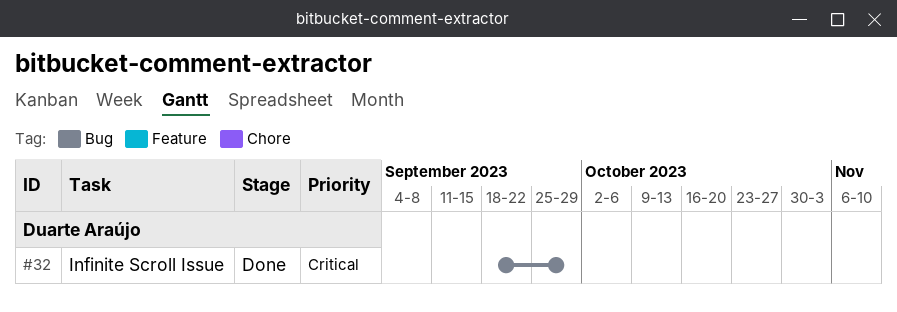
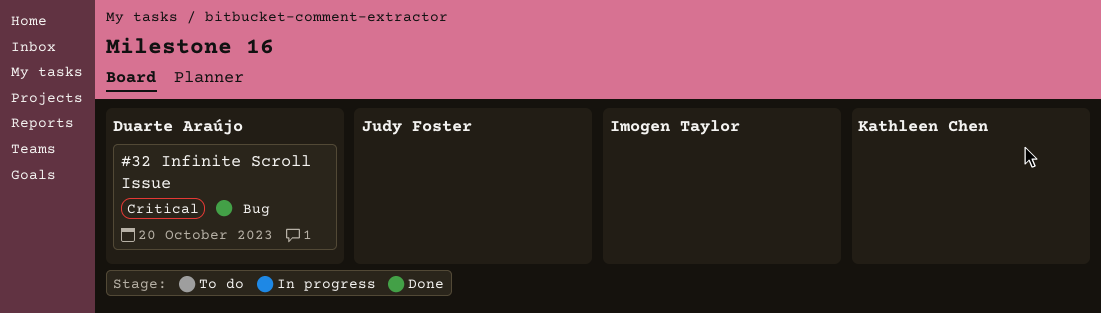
#32, due: Sep 29 -> Oct 20

